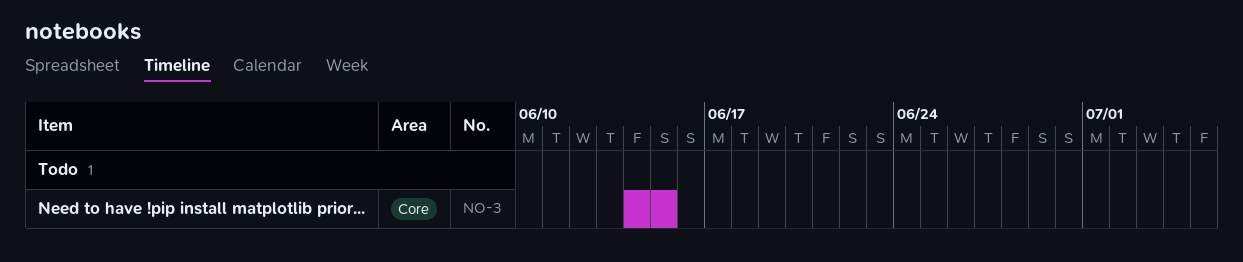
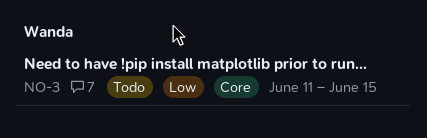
NO-3, start: Jun 14 -> Jun 11

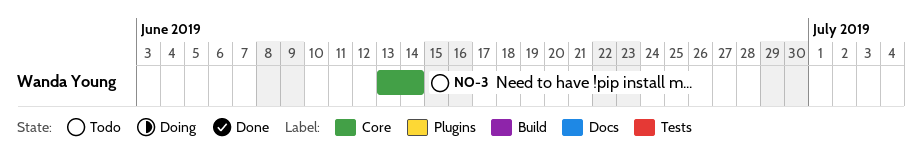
NO-3, start: Jun 11 -> Jun 13
NO-3, due: Jun 15 -> Jun 14

